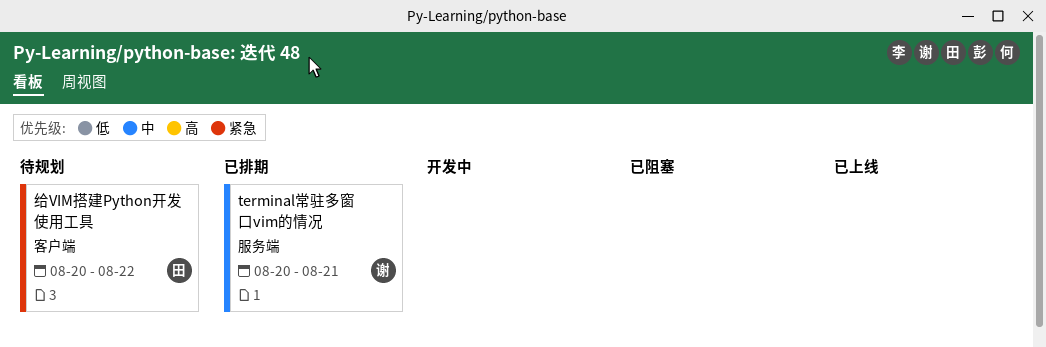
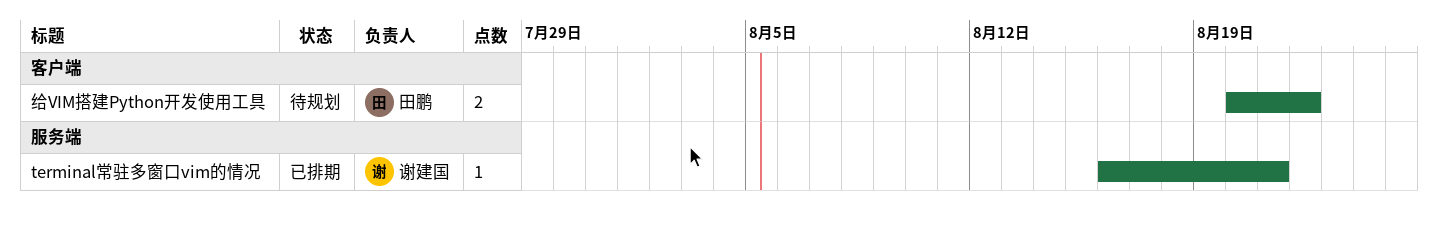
terminal常驻多窗口vim的情况, start: Aug 20 -> Aug 16

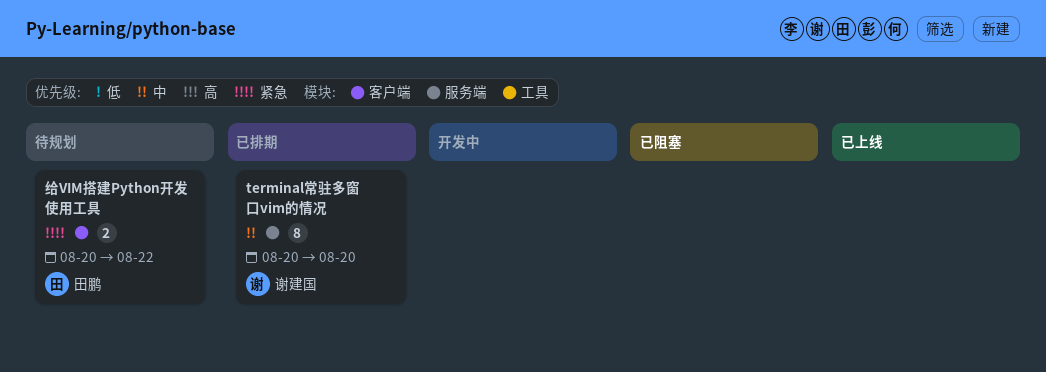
terminal常驻多窗口vim的情况, estimate: 1 -> 8
terminal常驻多窗口vim的情况, start: Aug 16 -> Aug 20
terminal常驻多窗口vim的情况, due: Aug 21 -> Aug 20

